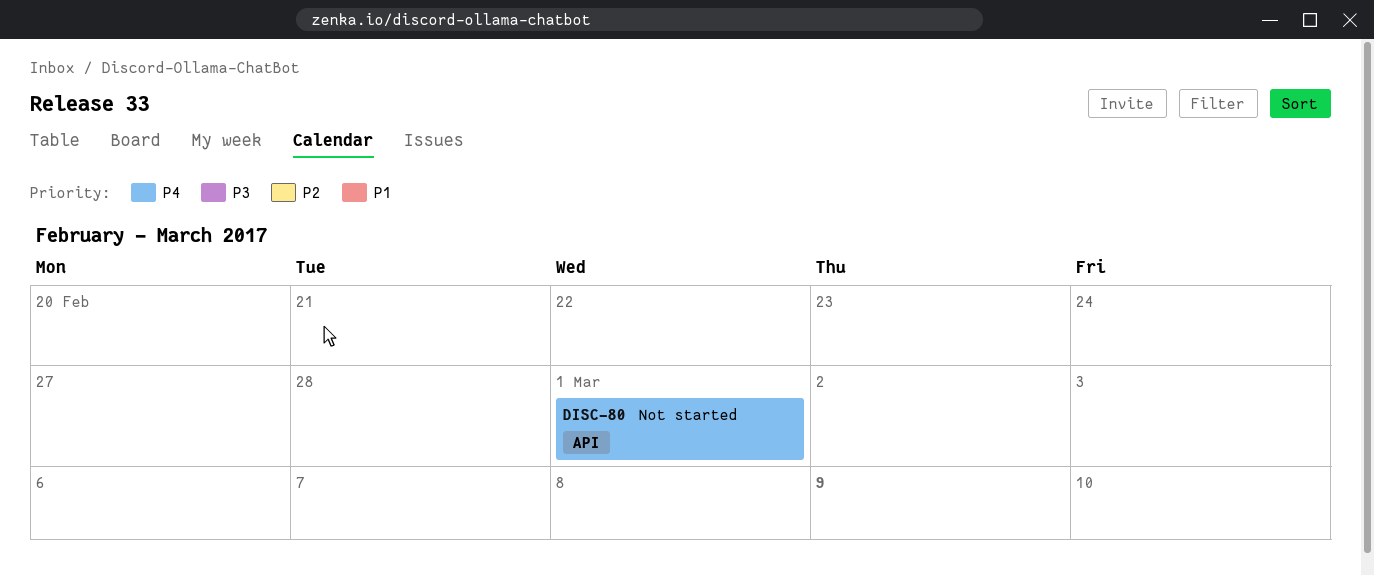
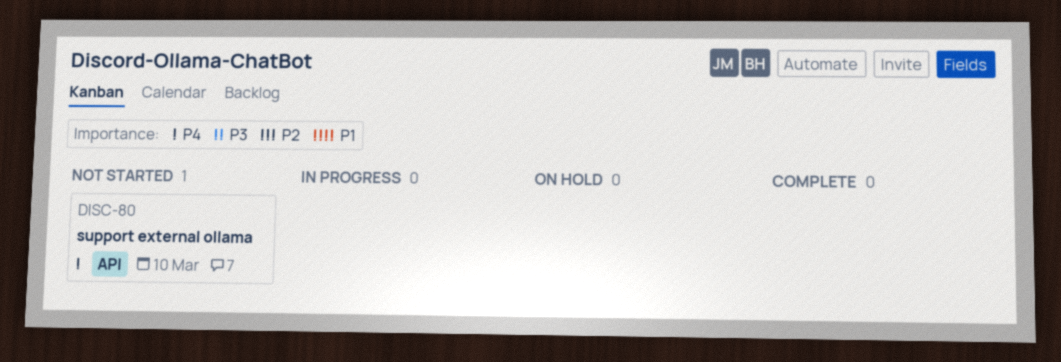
DISC-80, due: Mar 1 -> Mar 10

